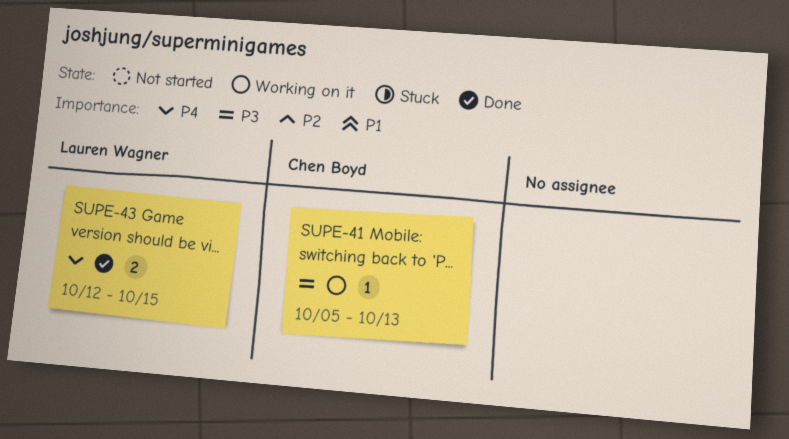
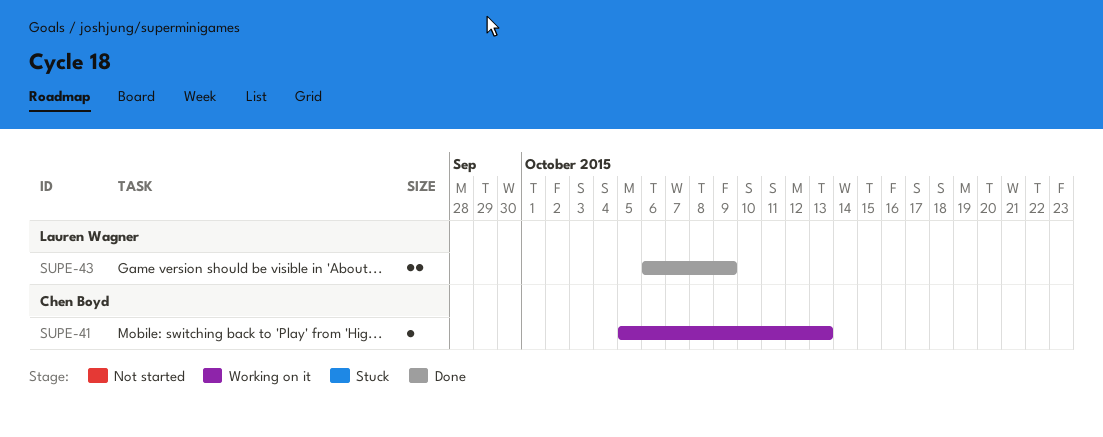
SUPE-43, start: Oct 12 -> Oct 6
SUPE-43, due: Oct 15 -> Oct 9

